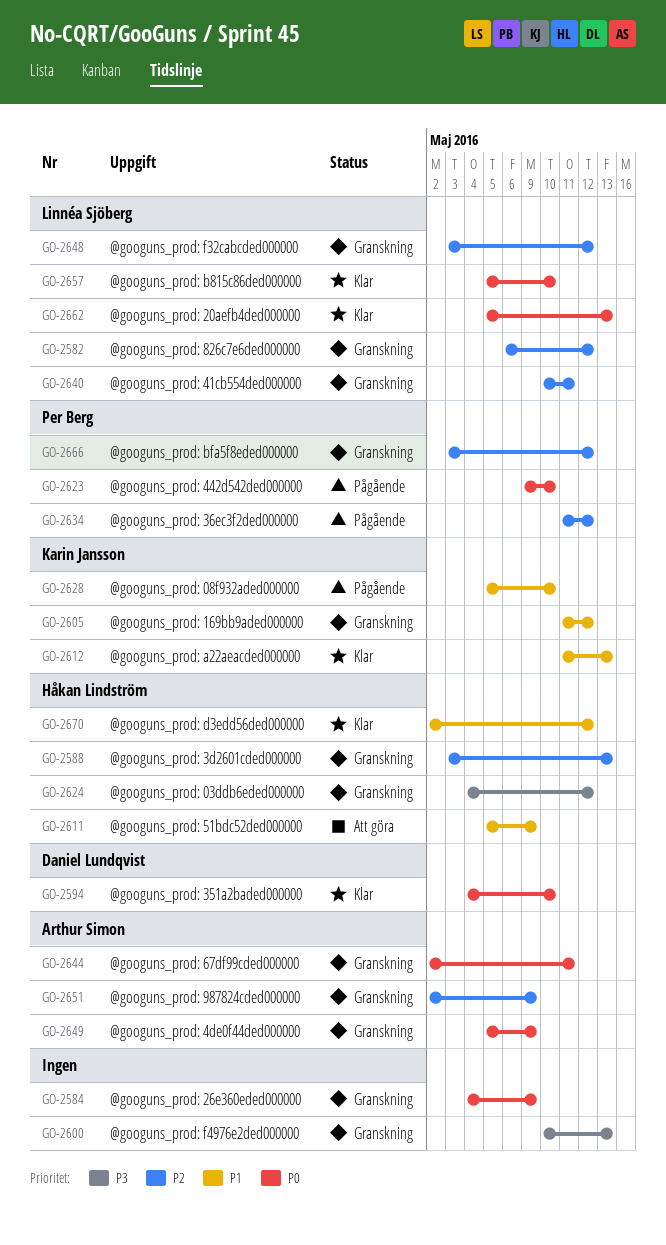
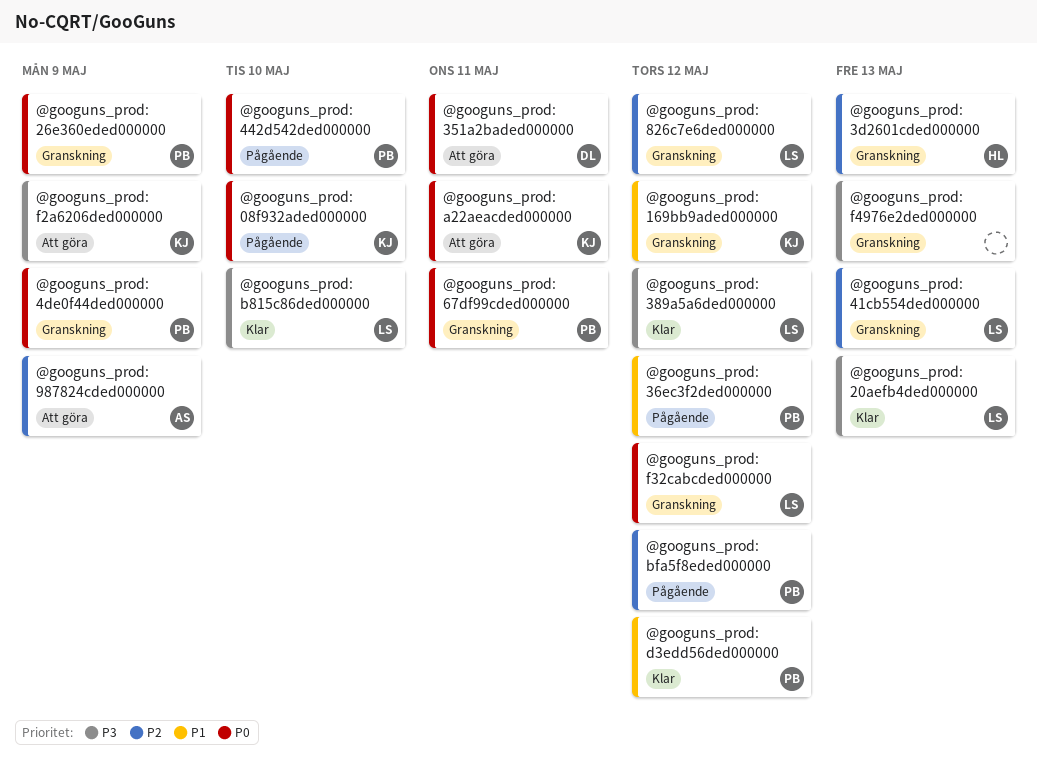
@googuns_prod: 03ddb6eded000000: present -> none
@googuns_prod: 08f932aded000000, priority: P1 -> P0
@googuns_prod: 20aefb4ded000000, priority: P0 -> P3
@googuns_prod: 26e360eded000000, owner: none -> Per Berg
@googuns_prod: 351a2baded000000, status: Klar -> Att göra
@googuns_prod: 351a2baded000000, due: May 10 -> May 11
@googuns_prod: 36ec3f2ded000000, priority: P2 -> P1
@googuns_prod: 389a5a6ded000000: none -> present
@googuns_prod: 41cb554ded000000, due: May 11 -> May 13
@googuns_prod: 4de0f44ded000000, owner: Arthur Simon -> Per Berg
@googuns_prod: 51bdc52ded000000: present -> none
@googuns_prod: 67df99cded000000, owner: Arthur Simon -> Per Berg
@googuns_prod: 987824cded000000, status: Granskning -> Att göra
@googuns_prod: a22aeacded000000, status: Klar -> Att göra
@googuns_prod: a22aeacded000000, priority: P1 -> P0
@googuns_prod: a22aeacded000000, due: May 13 -> May 11
@googuns_prod: b815c86ded000000, priority: P0 -> P3
@googuns_prod: bfa5f8eded000000, status: Granskning -> Pågående
@googuns_prod: d3edd56ded000000, owner: Håkan Lindström -> Per Berg
@googuns_prod: f2a6206ded000000: none -> present
@googuns_prod: f32cabcded000000, priority: P2 -> P0

